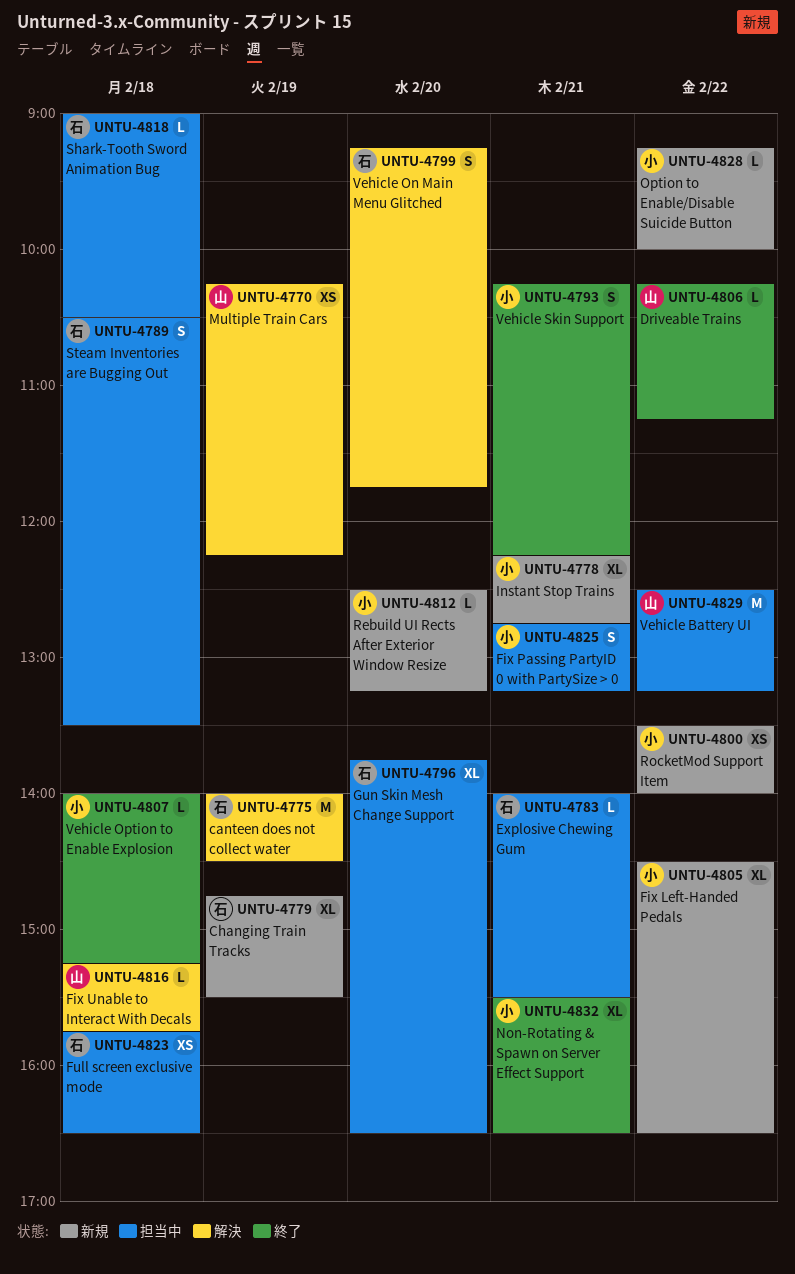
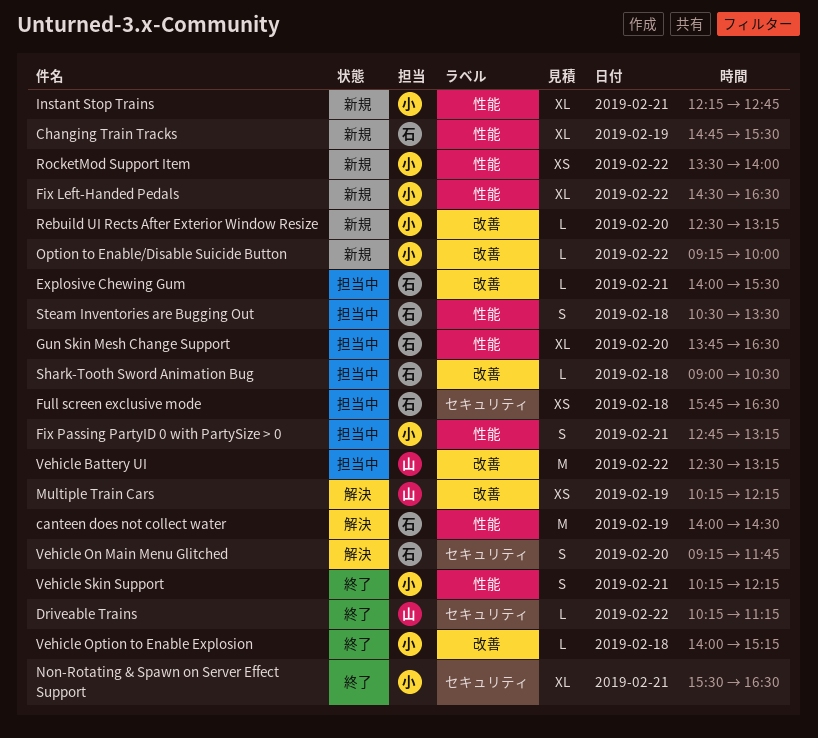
Fix Unable to Interact With Decals: present -> none

